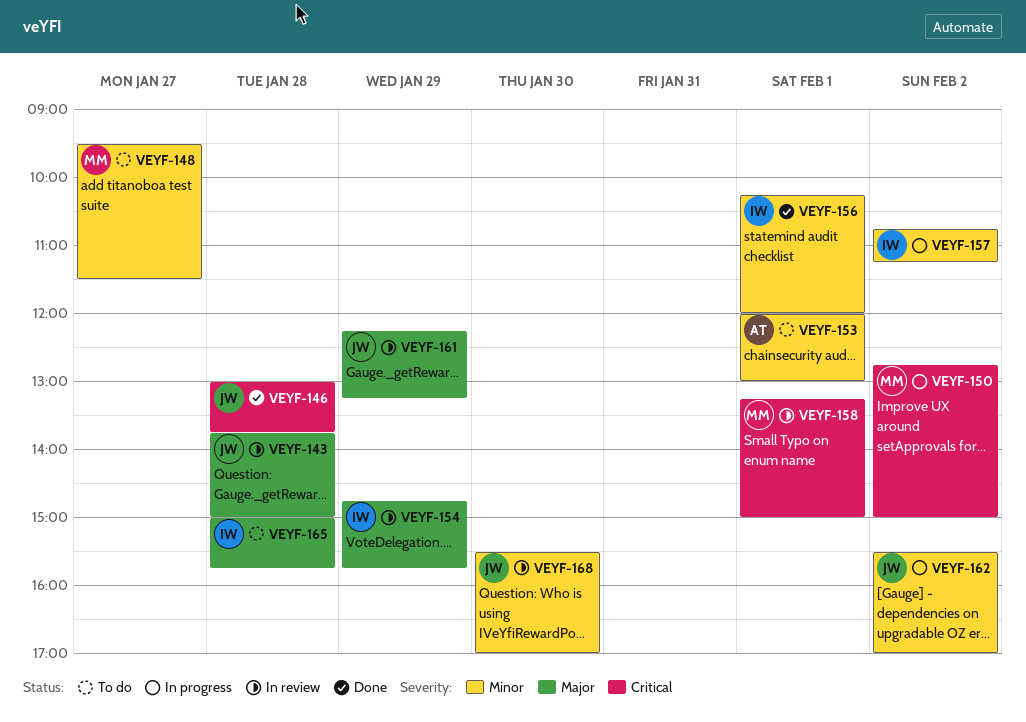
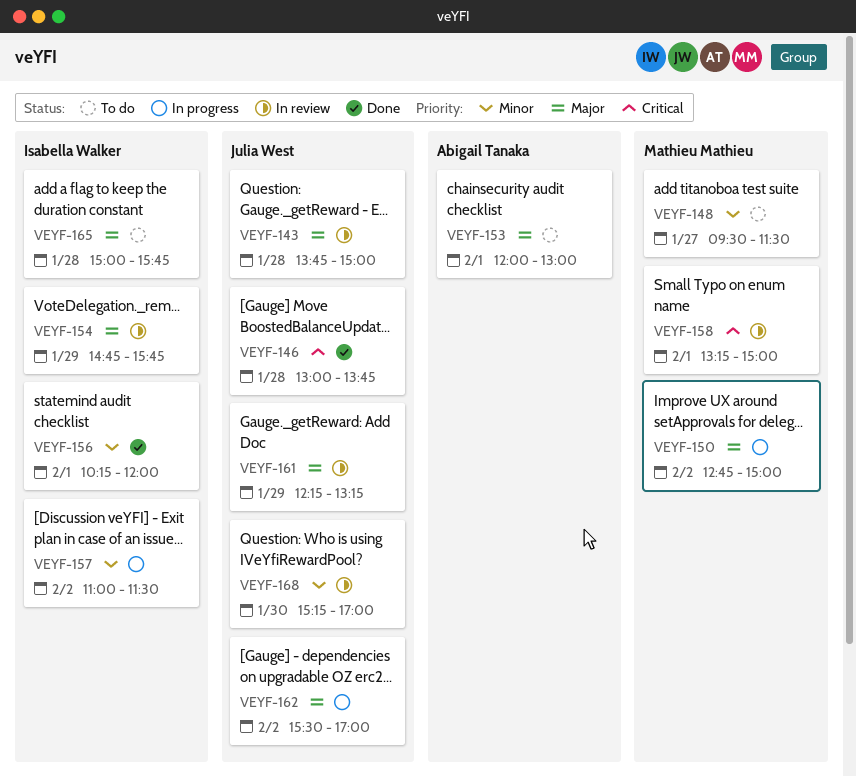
VEYF-150, priority: Critical -> Major
VEYF-153, priority: Minor -> Major
VEYF-157, begins: 10:45 -> 11:00
VEYF-157, ends: 11:15 -> 11:30
VEYF-162, priority: Minor -> Major
VEYF-168, begins: 15:30 -> 15:15

